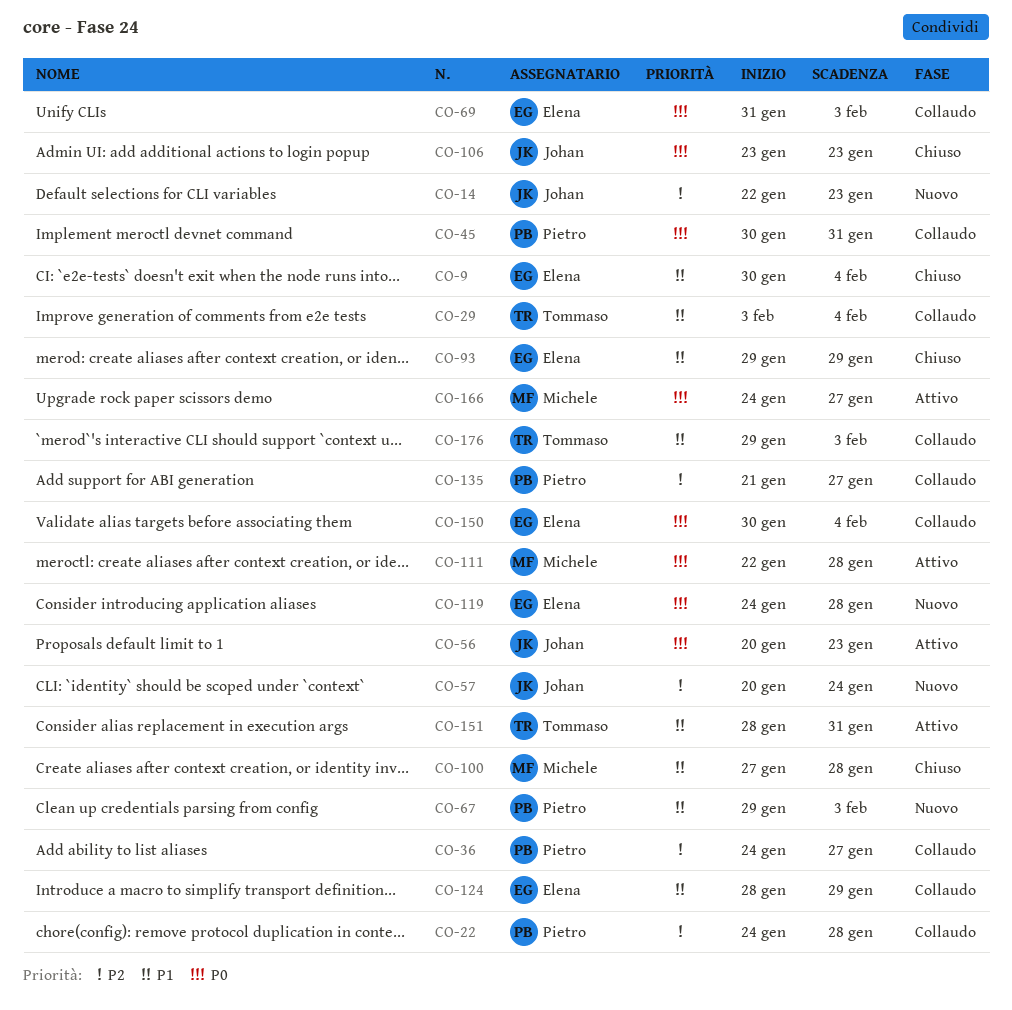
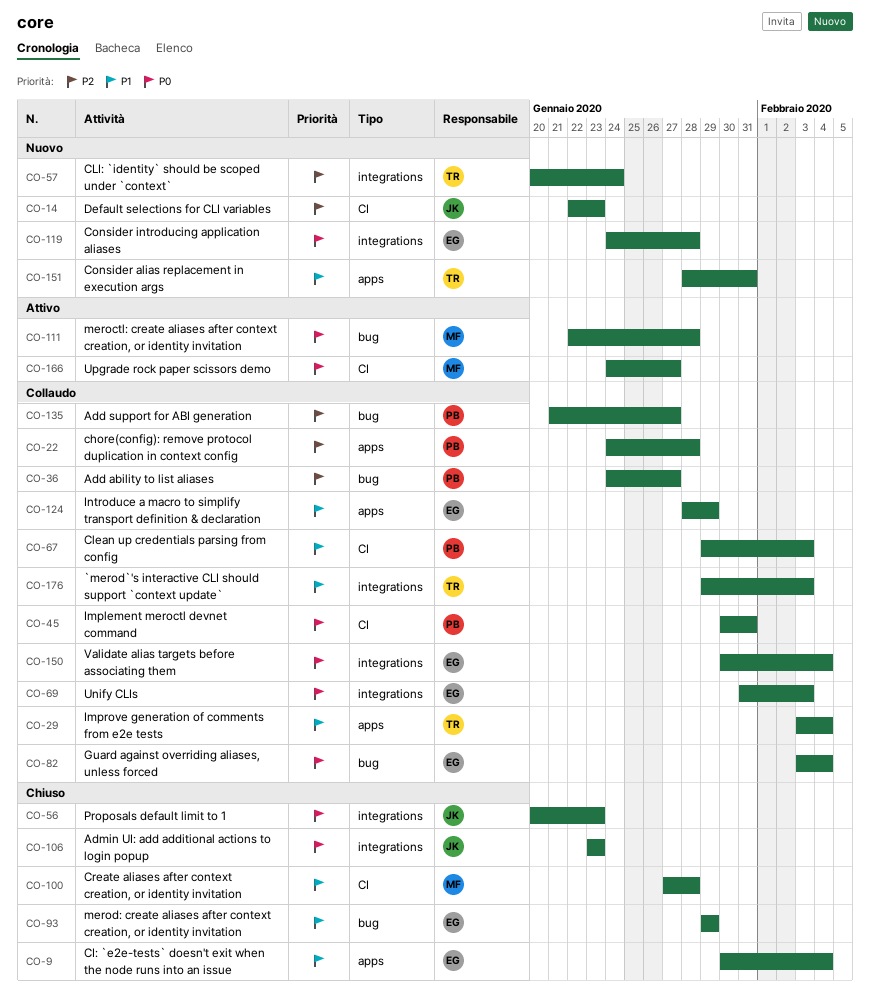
CO-56, status: Attivo -> Chiuso
CO-57, owner: Johan -> Tommaso
CO-67, status: Nuovo -> Collaudo
CO-82: none -> present
CO-151, status: Attivo -> Nuovo

